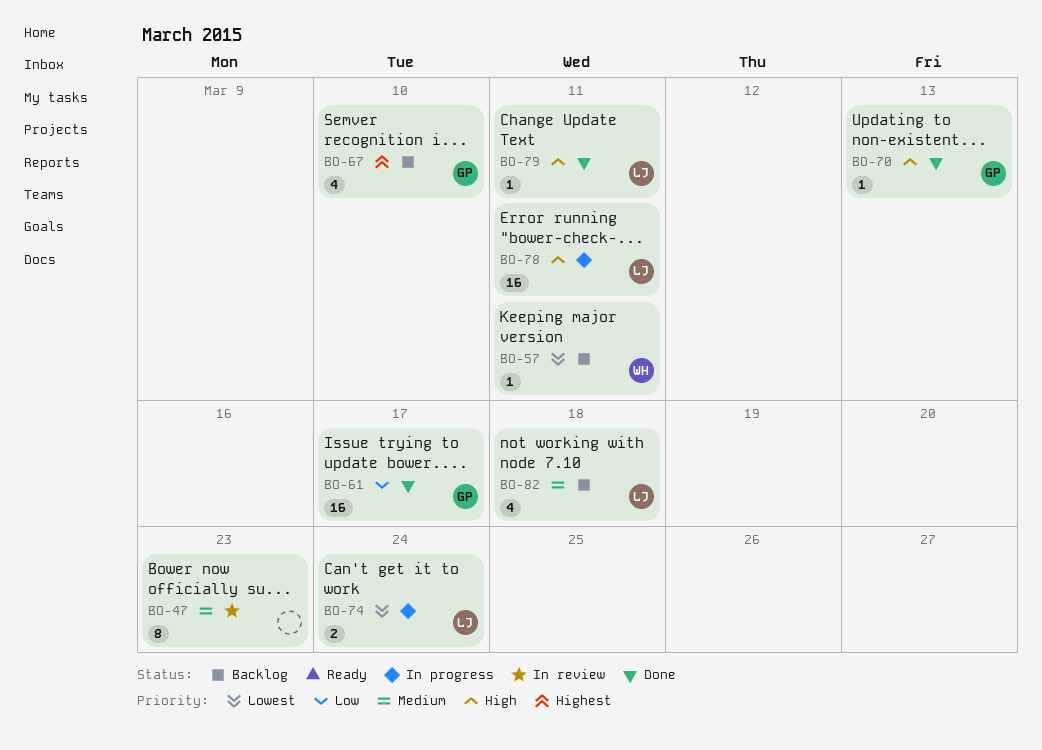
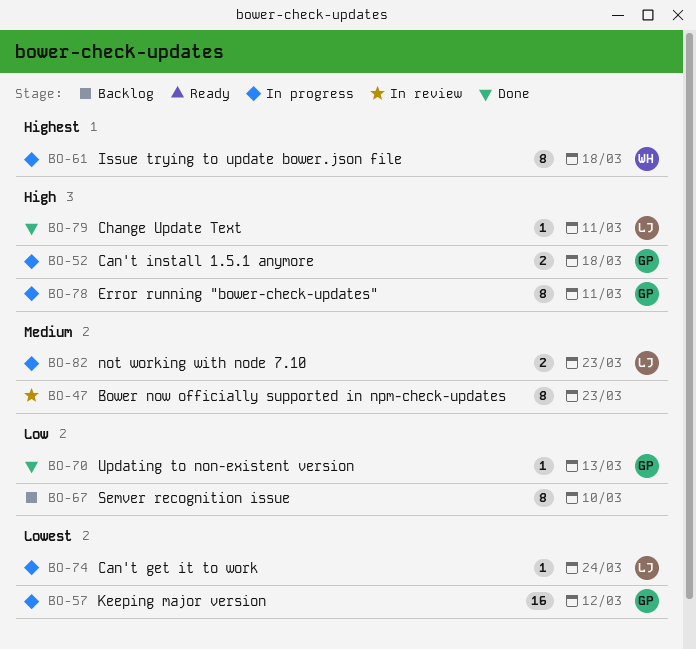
BO-52: none -> present
BO-57, status: Backlog -> In progress
BO-57, owner: WH -> GP
BO-57, estimate: 1 -> 16
BO-57, due: Mar 11 -> Mar 12
BO-61, status: Done -> In progress
BO-61, owner: GP -> WH
BO-61, priority: Low -> Highest
BO-61, estimate: 16 -> 8
BO-61, due: Mar 17 -> Mar 18
BO-67, owner: GP -> none
BO-67, priority: Highest -> Low
BO-67, estimate: 4 -> 8
BO-70, priority: High -> Low
BO-74, estimate: 2 -> 1
BO-78, owner: LJ -> GP
BO-78, estimate: 16 -> 8
BO-82, status: Backlog -> In progress
BO-82, estimate: 4 -> 2
BO-82, due: Mar 18 -> Mar 23

